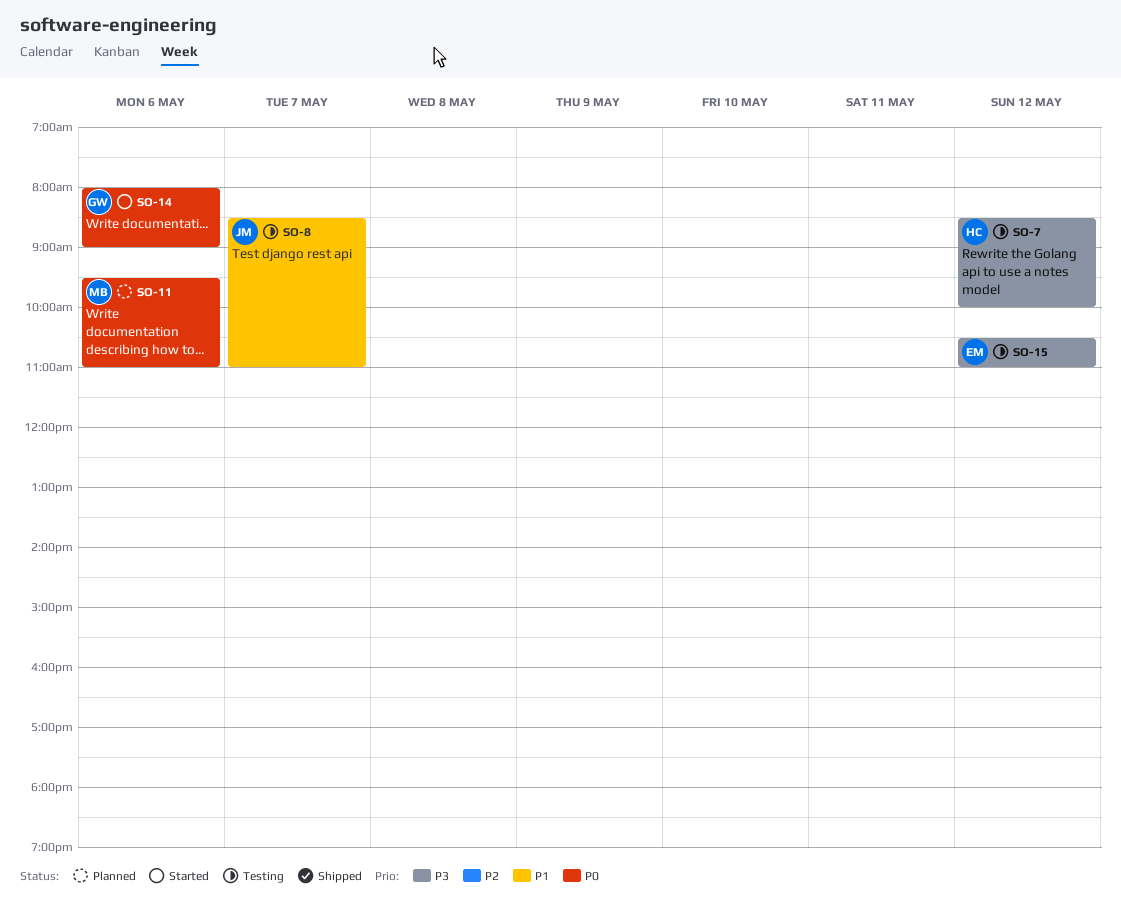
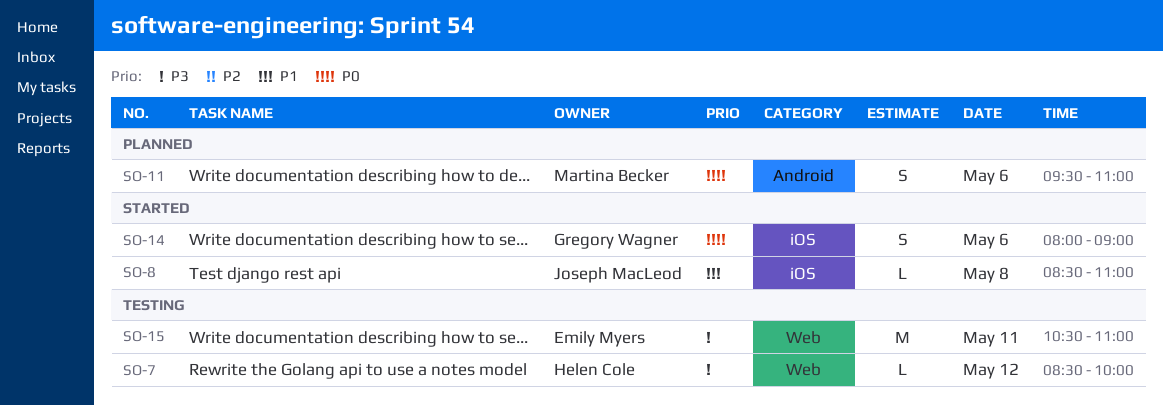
SO-8, status: Testing -> Started
SO-8, day: May 7 -> May 8
SO-15, day: May 12 -> May 11

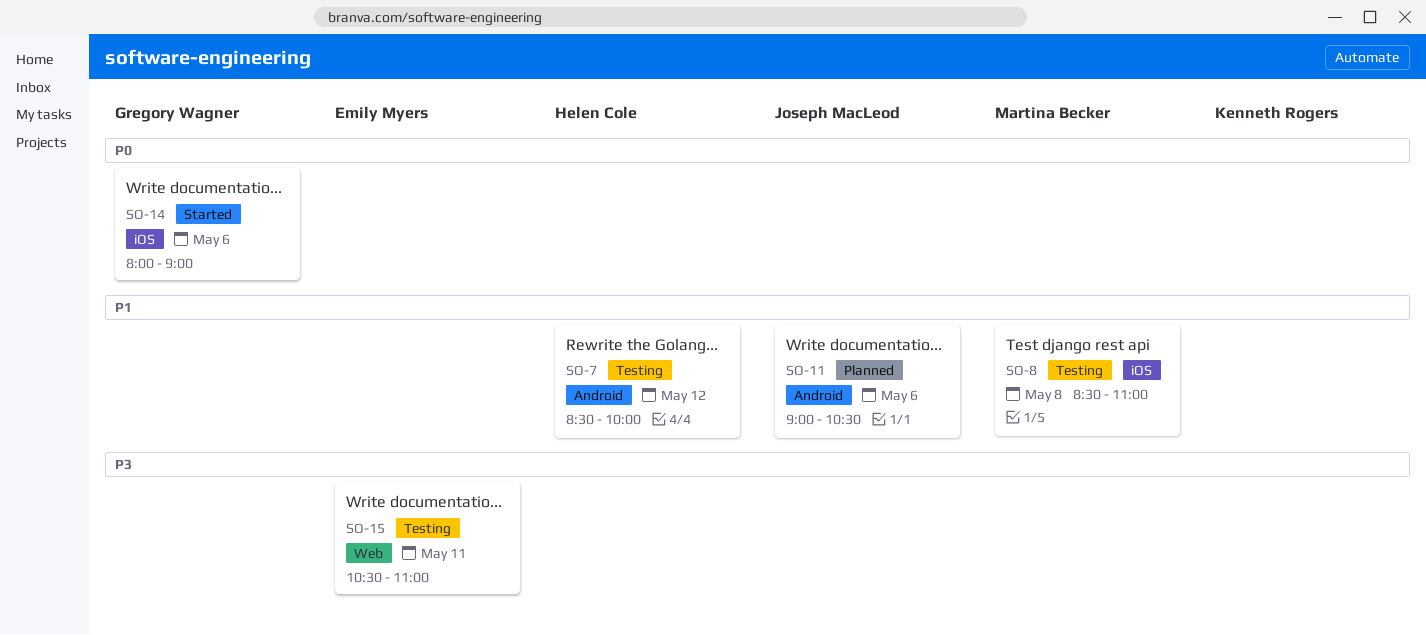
SO-7, priority: P3 -> P1
SO-7, label: Web -> Android
SO-8, status: Started -> Testing
SO-8, owner: Joseph MacLeod -> Martina Becker
SO-11, owner: Martina Becker -> Joseph MacLeod
SO-11, priority: P0 -> P1
SO-11, begins: 09:30 -> 09:00
SO-11, ends: 11:00 -> 10:30

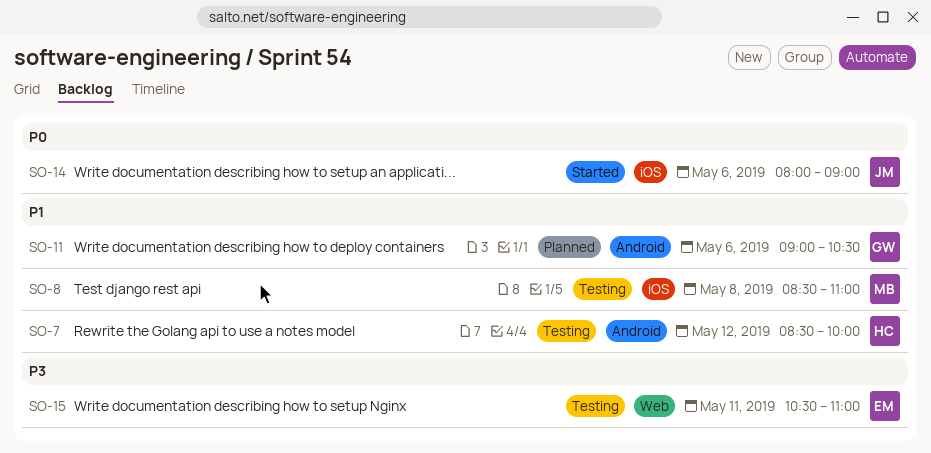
SO-11, owner: Joseph MacLeod -> Gregory Wagner
SO-14, owner: Gregory Wagner -> Joseph MacLeod

